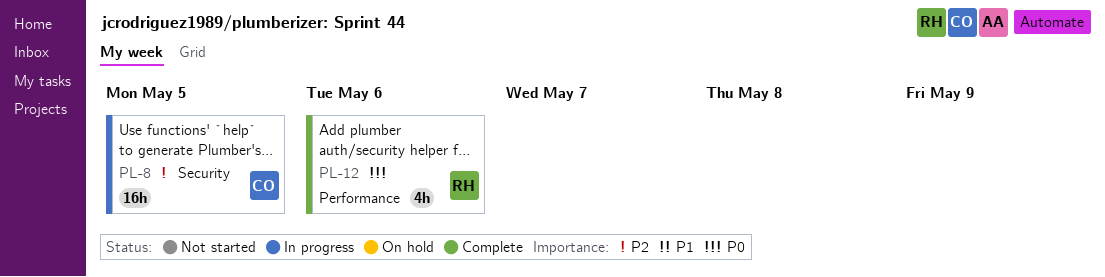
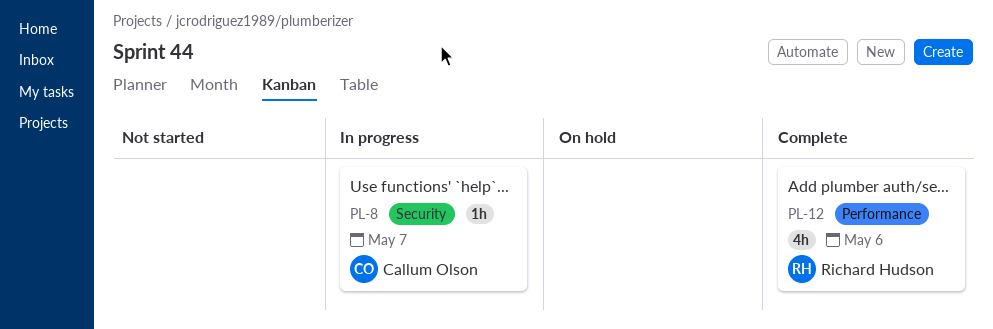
PL-8, estimate: 16h -> 1h
PL-8, due: May 5 -> May 7

